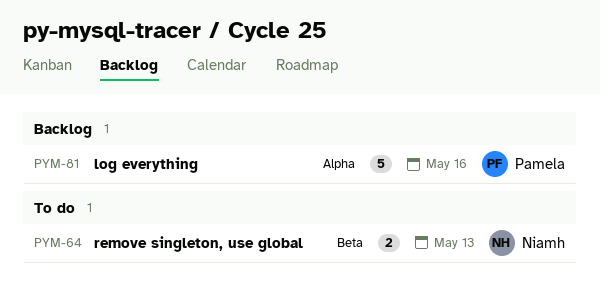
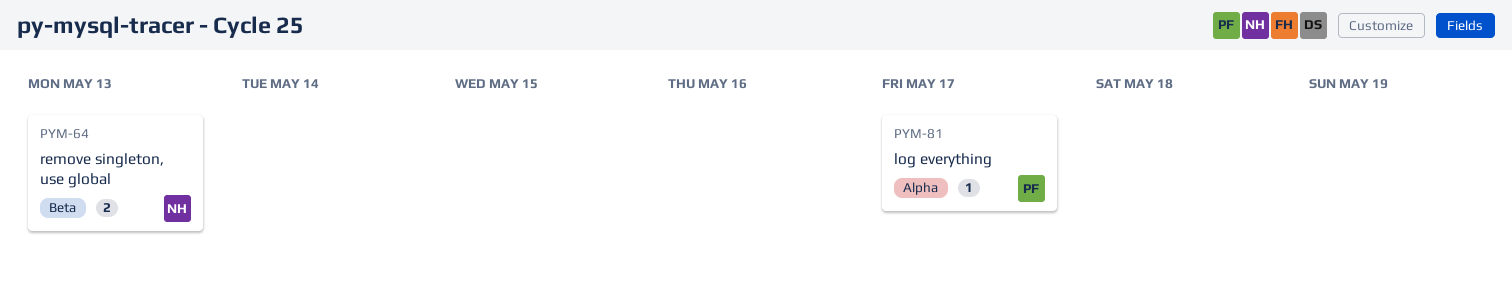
PYM-81, estimate: 5 -> 1
PYM-81, due: May 16 -> May 17

